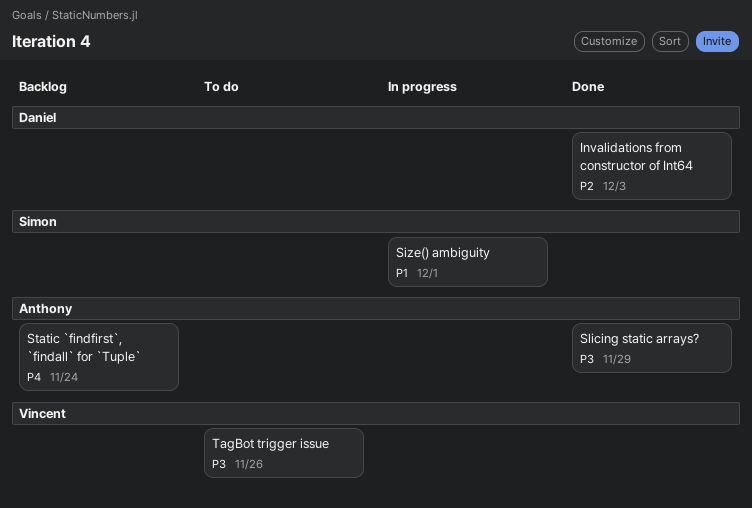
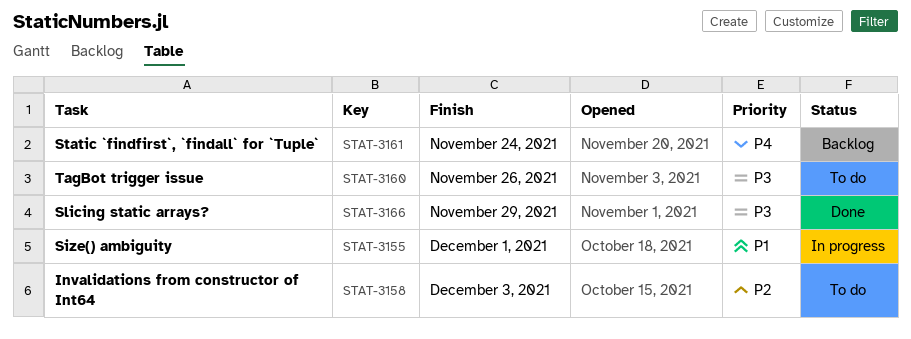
Invalidations from constructor of Int64, status: Done -> To do

